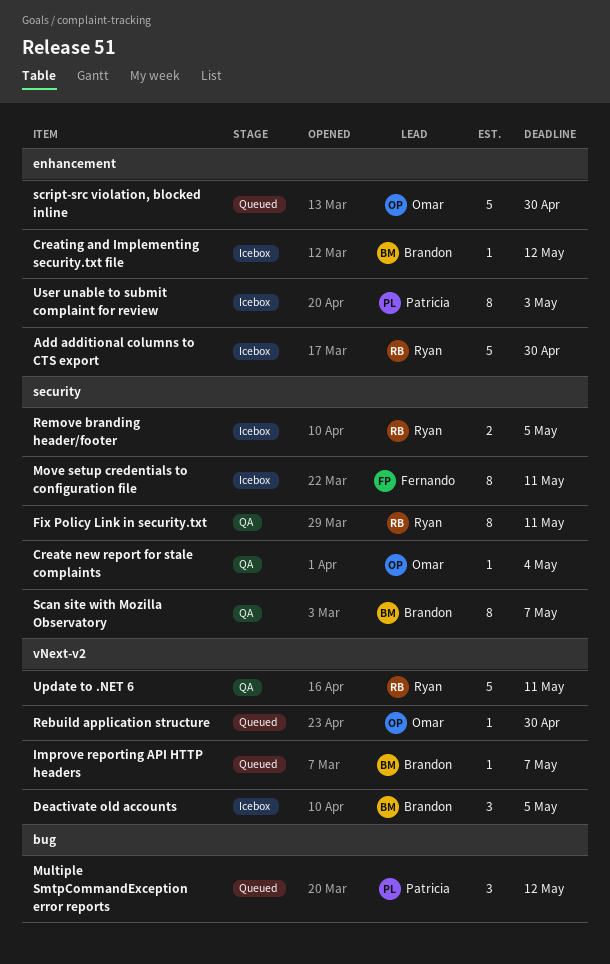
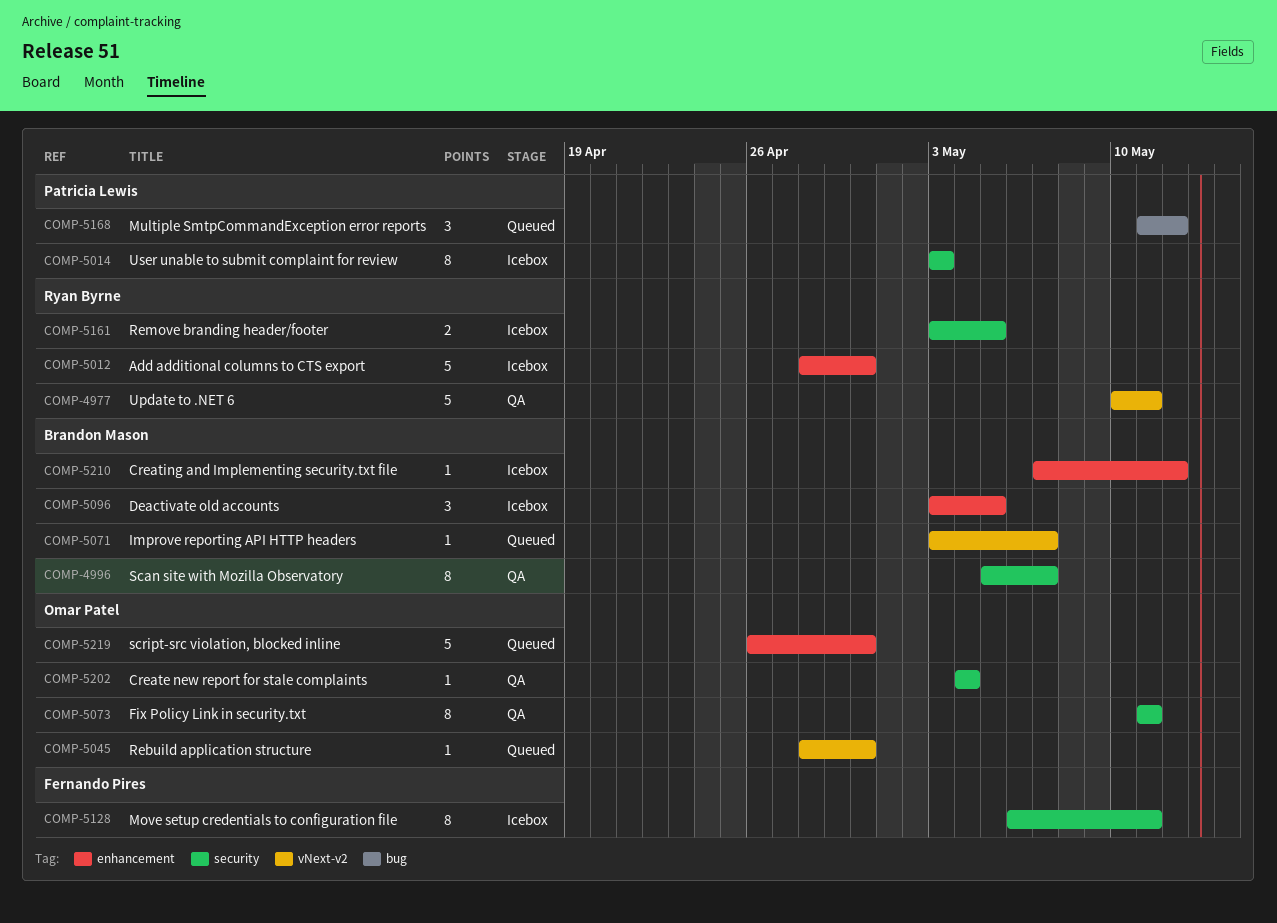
Deactivate old accounts, label: vNext-v2 -> enhancement
Fix Policy Link in security.txt, owner: Ryan Byrne -> Omar Patel
User unable to submit complaint for review, label: enhancement -> security

